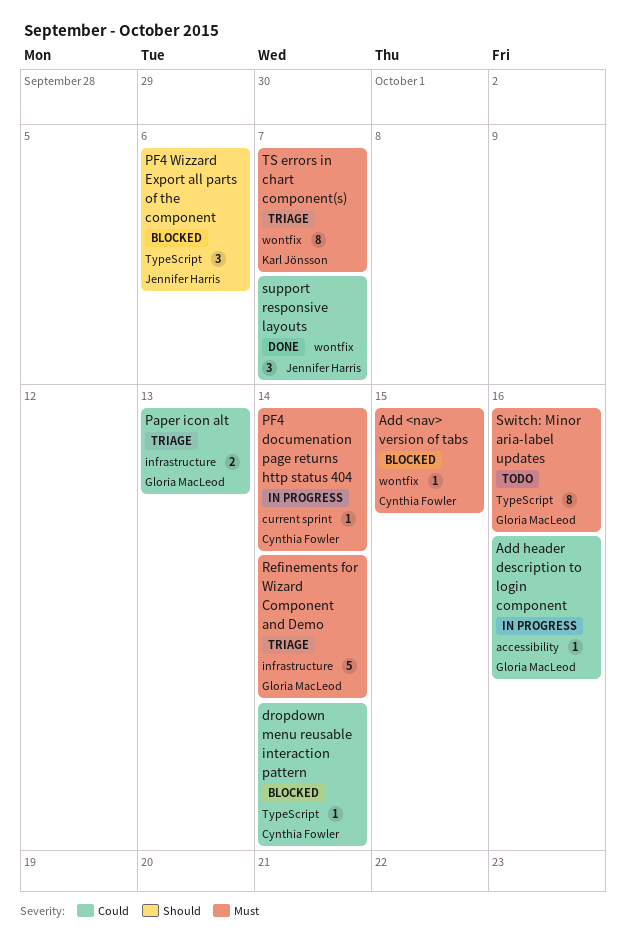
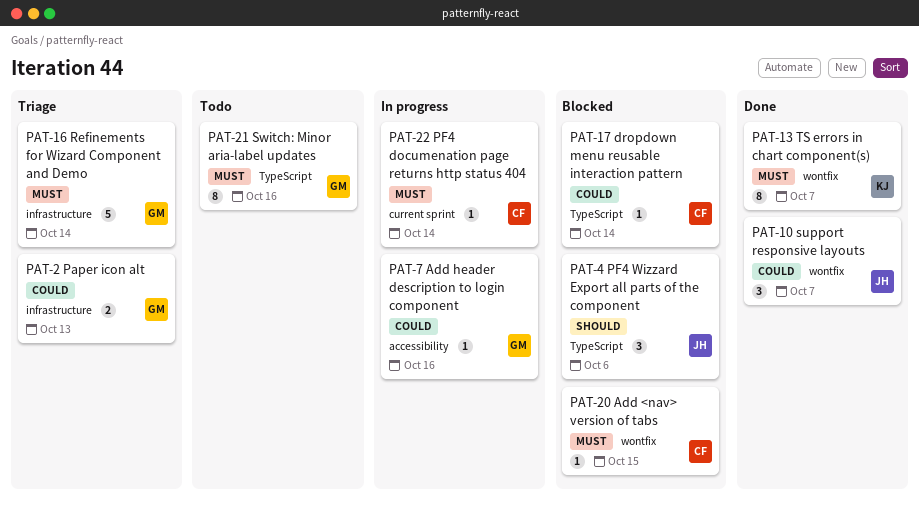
TS errors in chart component(s), status: Triage -> Done

